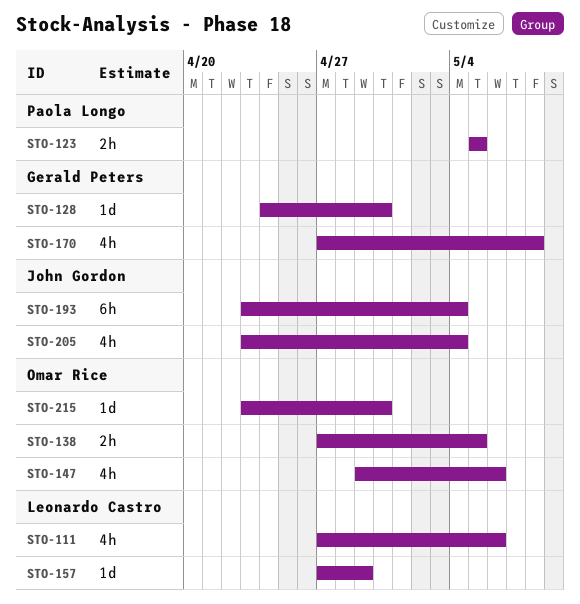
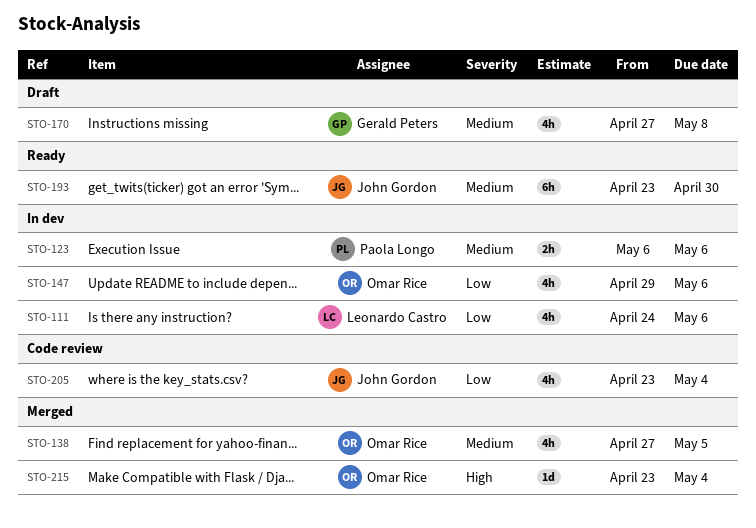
STO-111, start: Apr 27 -> Apr 24
STO-123, start: May 5 -> May 6
STO-123, due: May 5 -> May 6
STO-128: present -> none
STO-138, estimate: 2h -> 4h
STO-157: present -> none
STO-193, due: May 4 -> Apr 30
STO-215, due: Apr 30 -> May 4

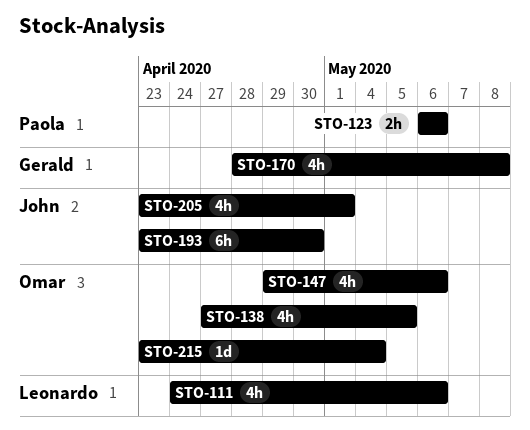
STO-170, start: Apr 27 -> Apr 28
STO-205, due: May 4 -> May 1

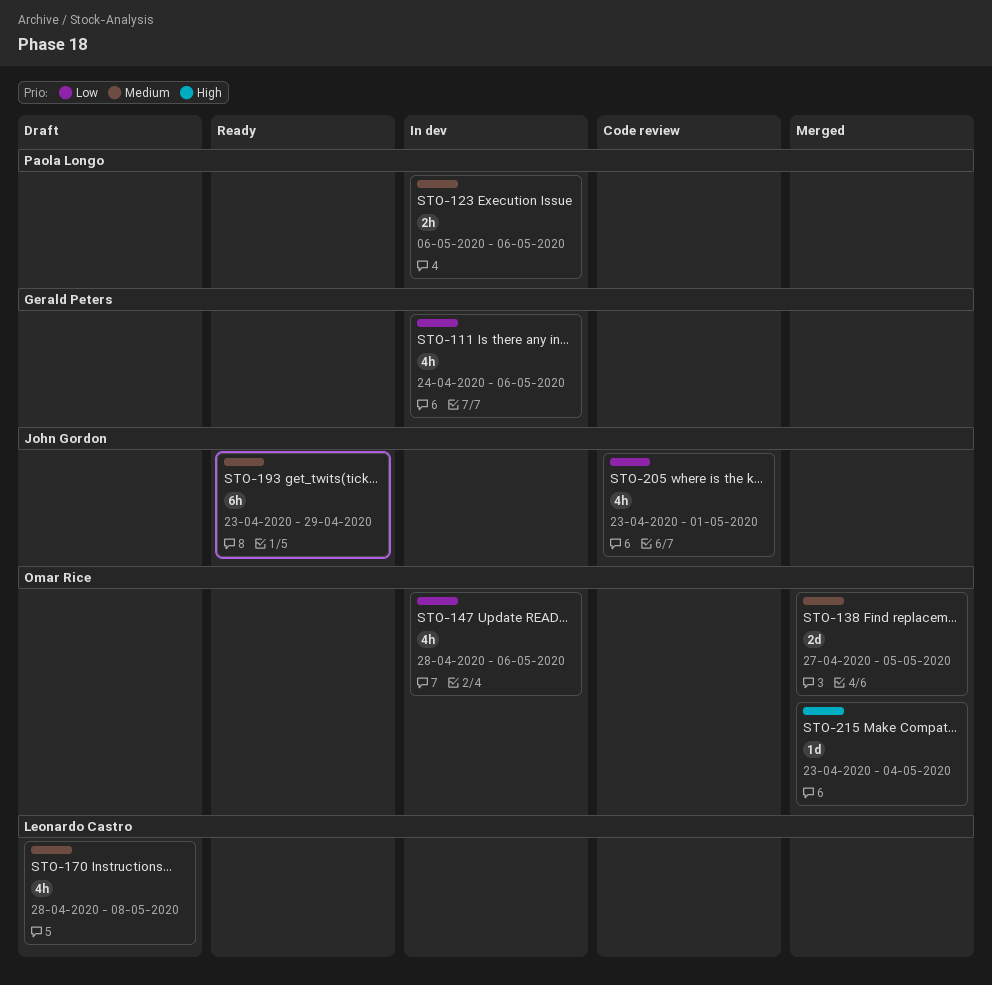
STO-111, owner: Leonardo Castro -> Gerald Peters
STO-138, estimate: 4h -> 2d
STO-147, start: Apr 29 -> Apr 28
STO-170, owner: Gerald Peters -> Leonardo Castro
STO-193, due: Apr 30 -> Apr 29

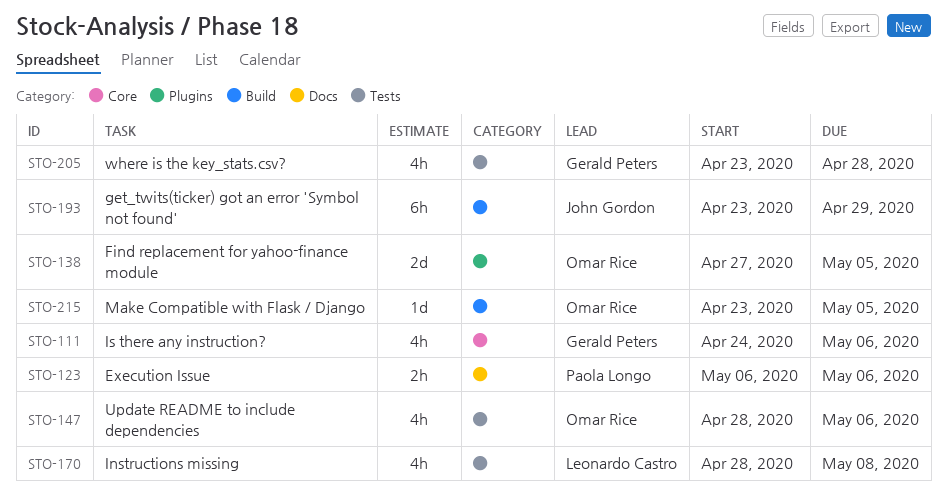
STO-205, owner: John Gordon -> Gerald Peters
STO-205, due: May 1 -> Apr 28
STO-215, due: May 4 -> May 5

